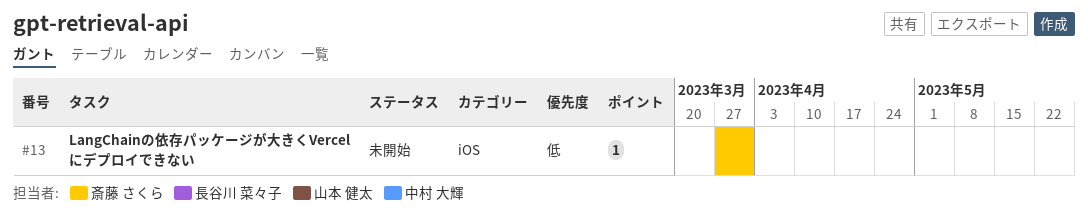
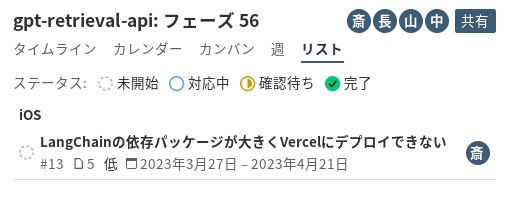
#13, due: Mar 31 -> Apr 21

